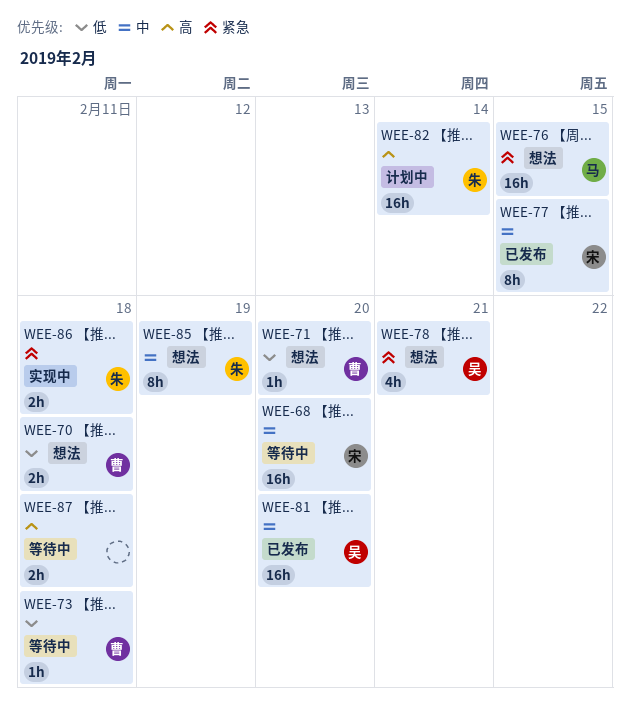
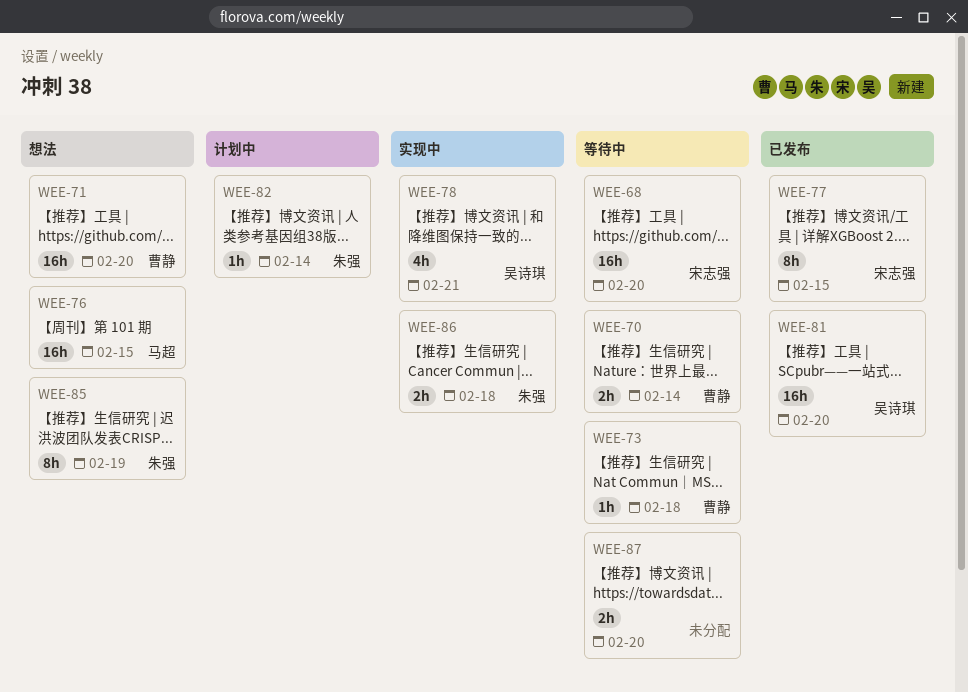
WEE-70, status: 想法 -> 等待中
WEE-70, due: Feb 18 -> Feb 14
WEE-71, estimate: 1h -> 16h
WEE-78, status: 想法 -> 实现中
WEE-82, estimate: 16h -> 1h
WEE-87, due: Feb 18 -> Feb 20

